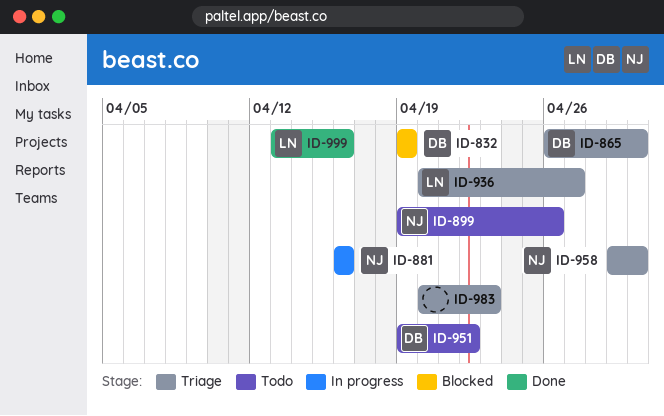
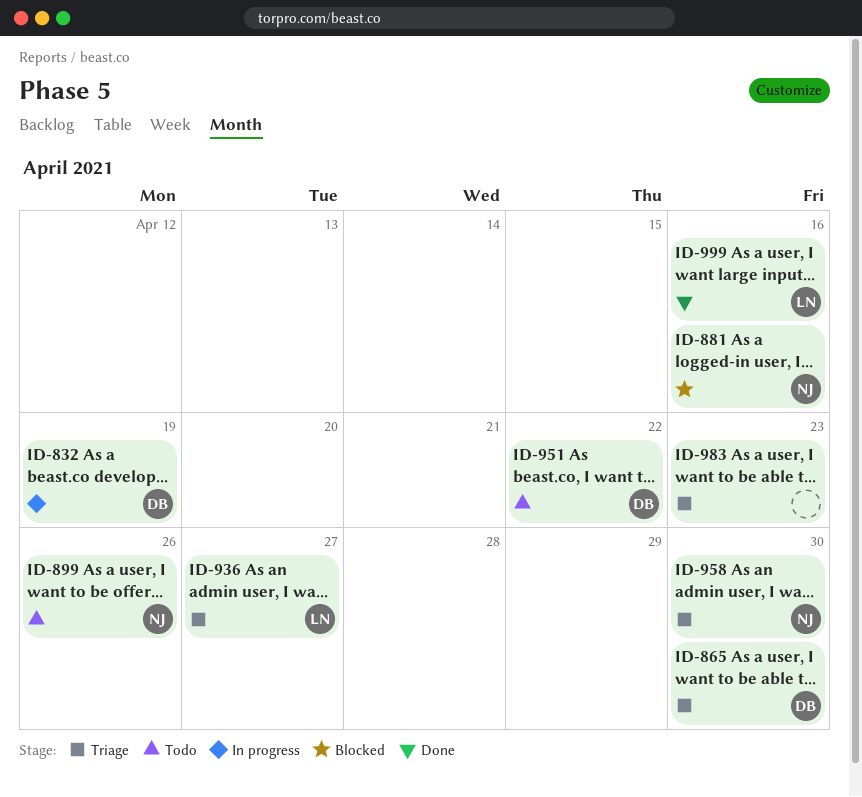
ID-832, status: Blocked -> In progress
ID-881, status: In progress -> Blocked

